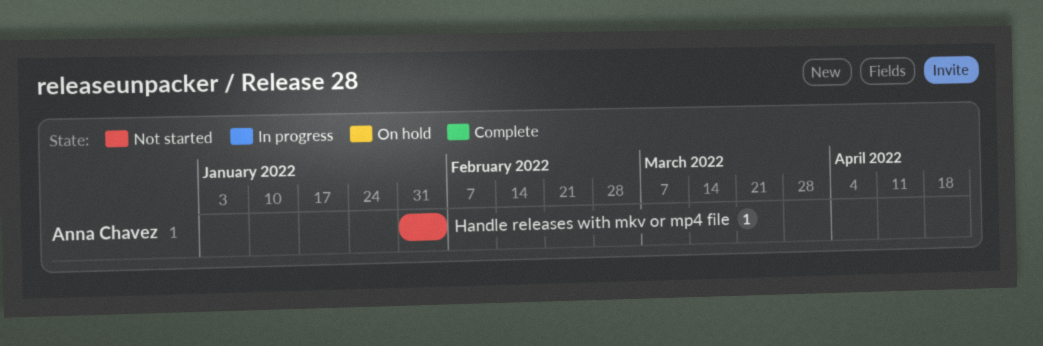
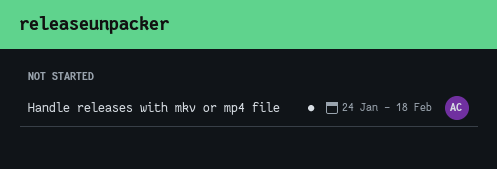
Handle releases with mkv or mp4 file, start: Jan 31 -> Jan 24
Handle releases with mkv or mp4 file, due: Feb 4 -> Feb 18

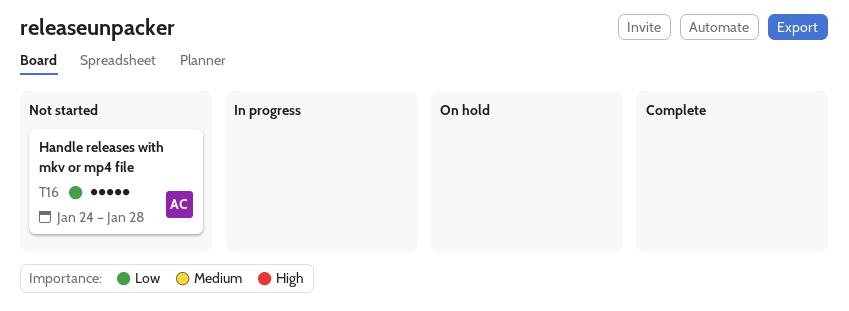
Handle releases with mkv or mp4 file, estimate: 1 -> 5
Handle releases with mkv or mp4 file, due: Feb 18 -> Jan 28

